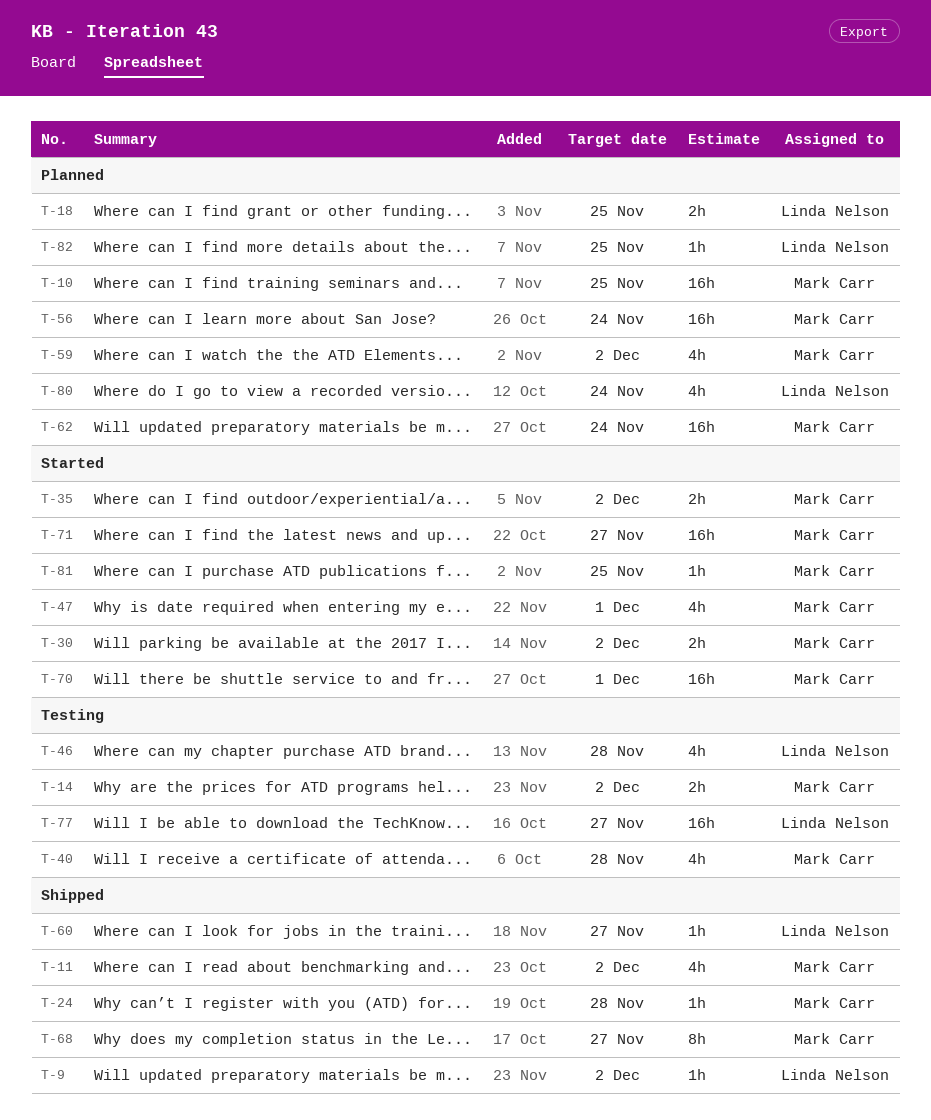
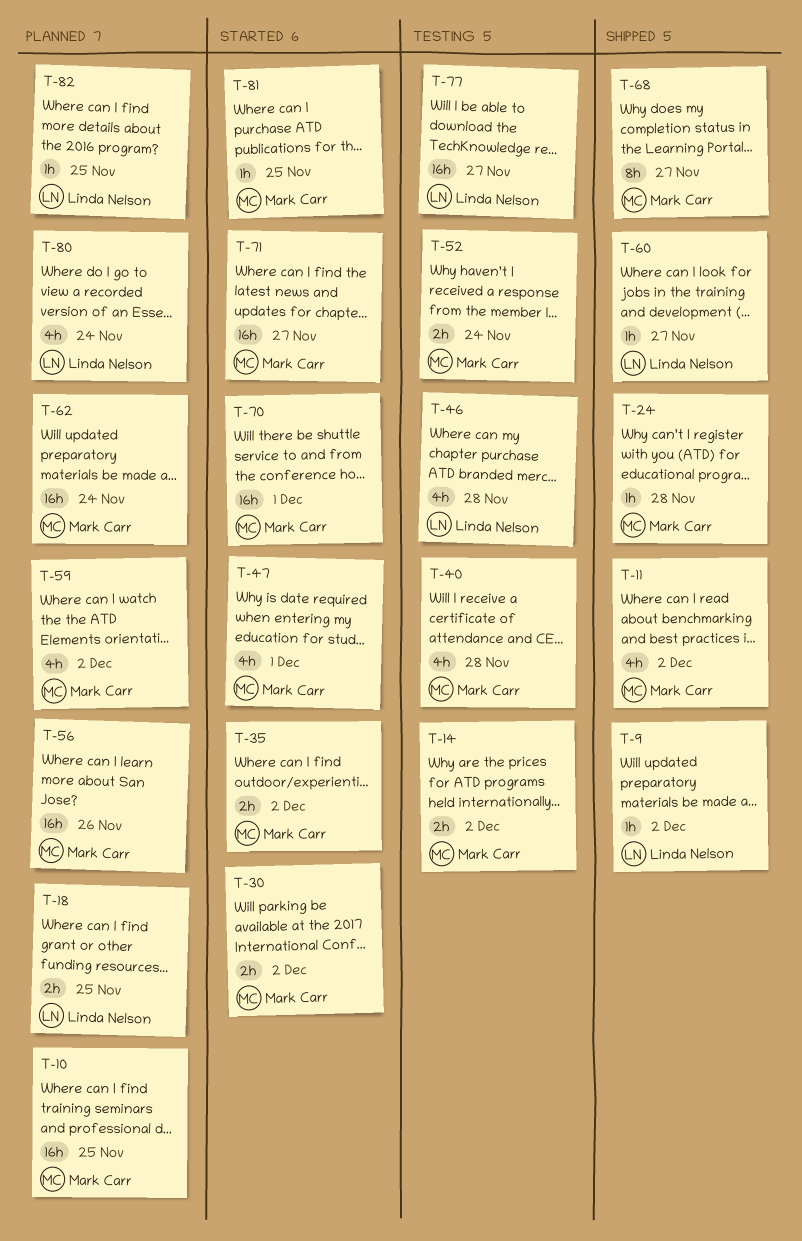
T-52: none -> present
T-56, due: Nov 24 -> Nov 26

